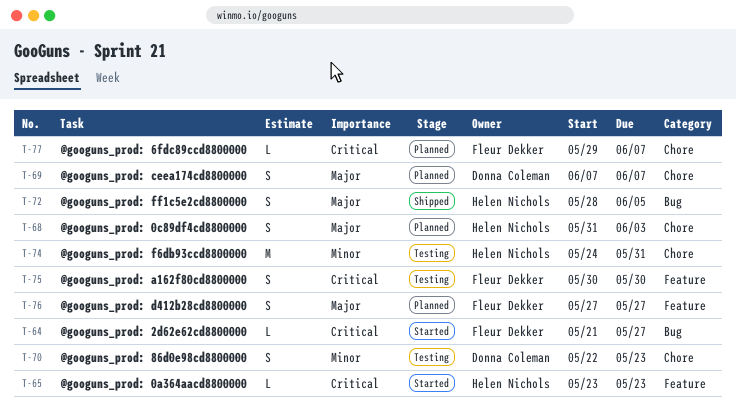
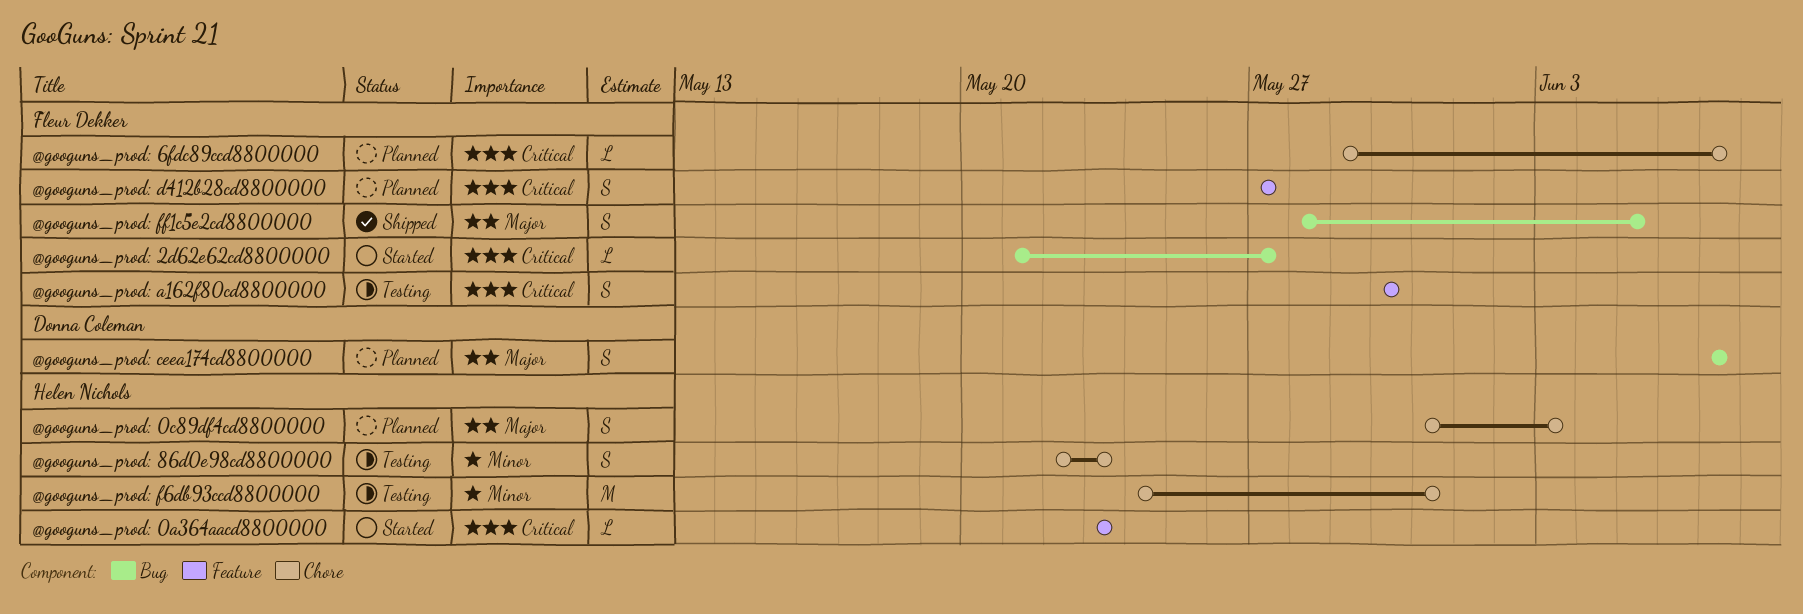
@googuns_prod: 86d0e98cd8800000, owner: Donna Coleman -> Helen Nichols
@googuns_prod: ceea174cd8800000, label: Chore -> Bug
@googuns_prod: d412b28cd8800000, priority: Major -> Critical
@googuns_prod: ff1c5e2cd8800000, owner: Helen Nichols -> Fleur Dekker

